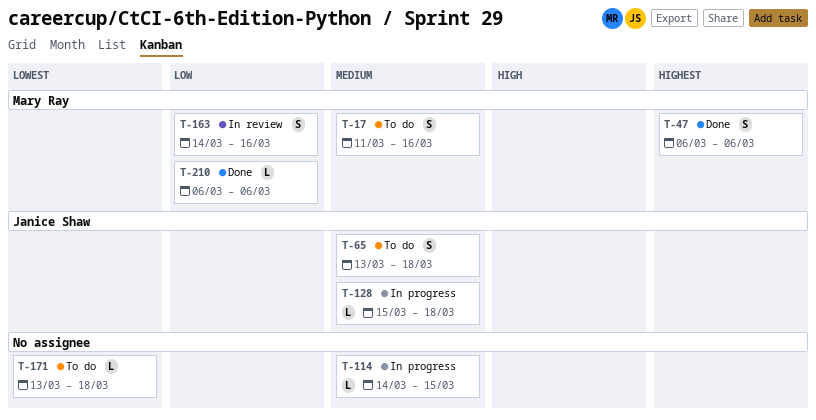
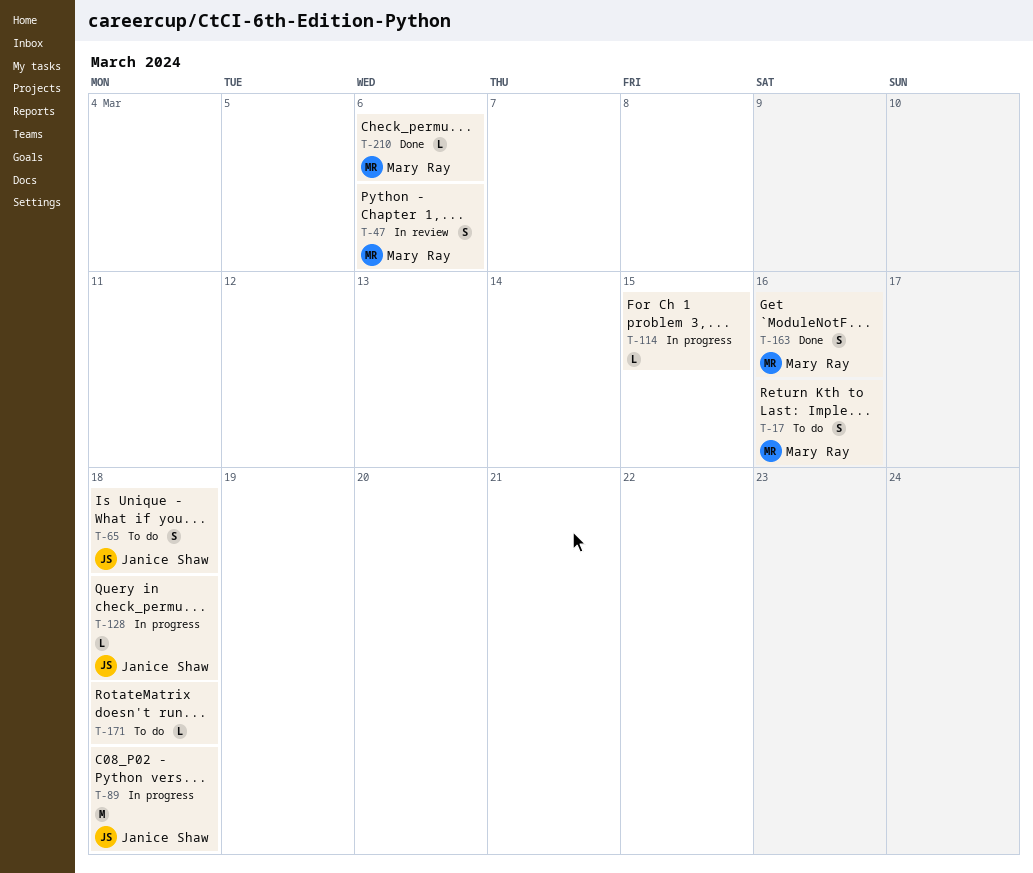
T-47, status: Done -> In review
T-89: none -> present
T-163, status: In review -> Done

